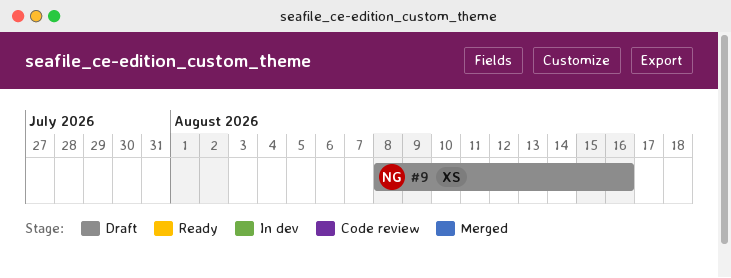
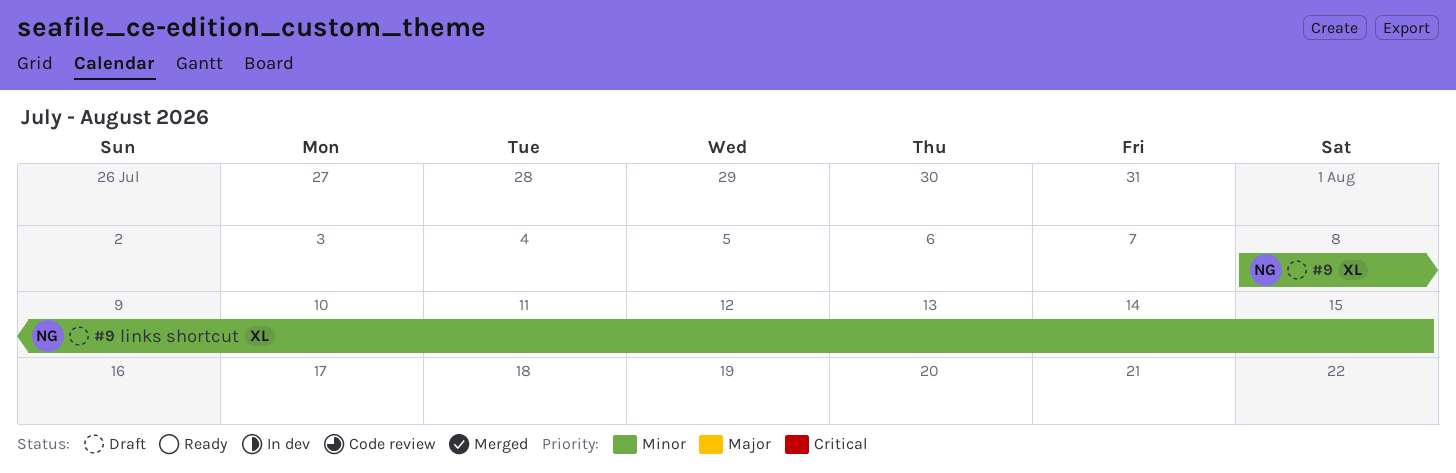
#9, estimate: XS -> XL
#9, due: Aug 16 -> Aug 15

